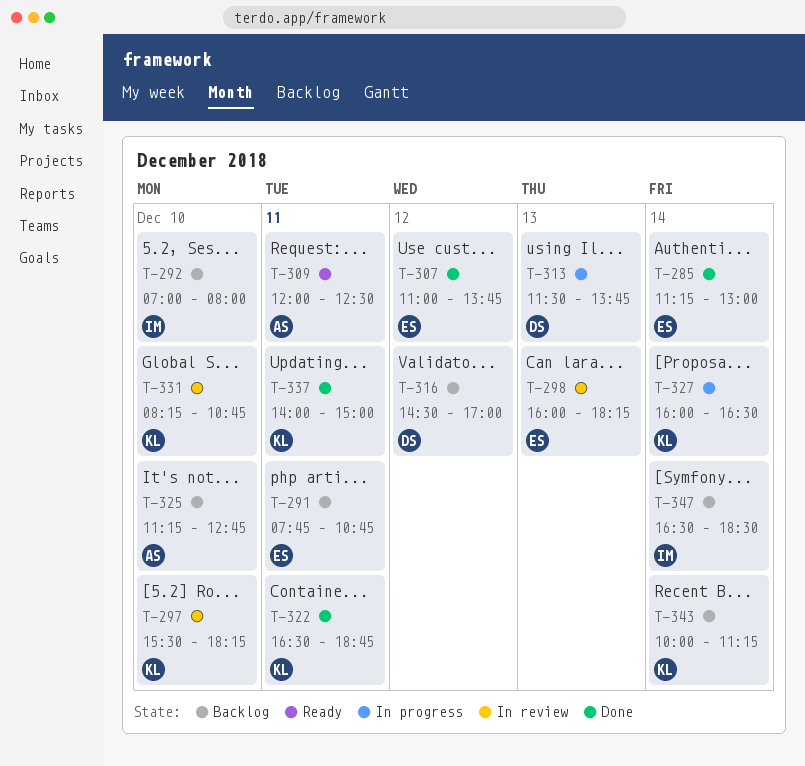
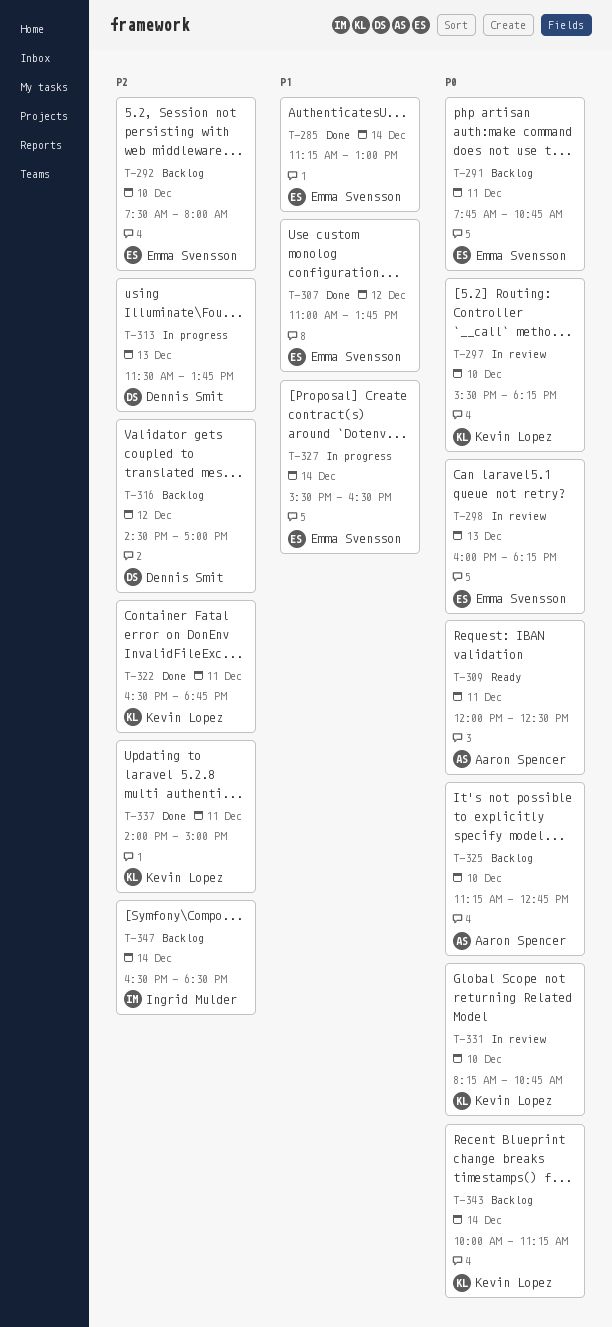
T-292, owner: Ingrid Mulder -> Emma Svensson
T-292, begins: 07:00 -> 07:30
T-327, owner: Kevin Lopez -> Emma Svensson
T-327, begins: 16:00 -> 15:30

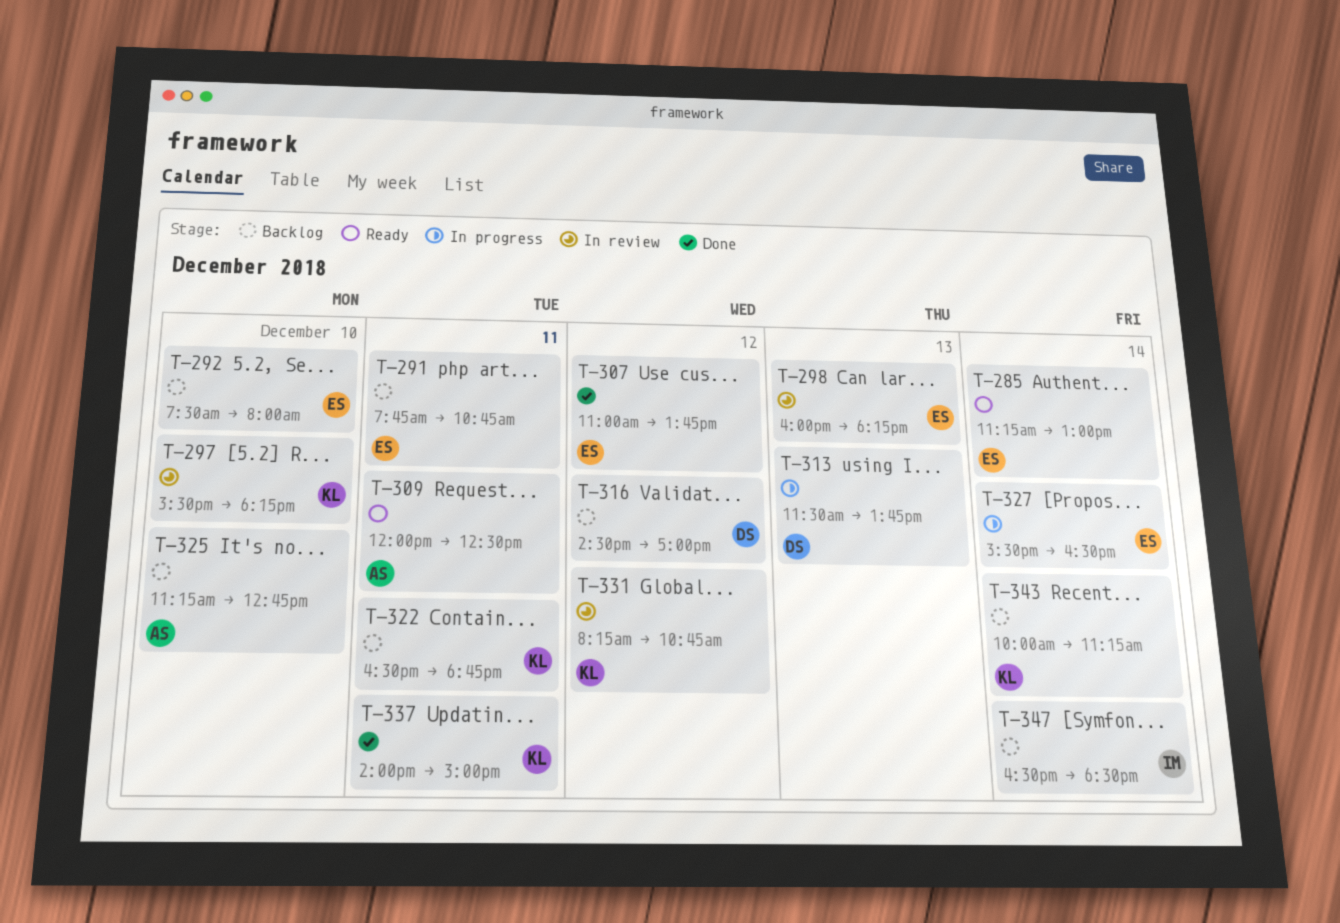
T-285, status: Done -> Ready
T-322, status: Done -> Backlog
T-331, day: Dec 10 -> Dec 12

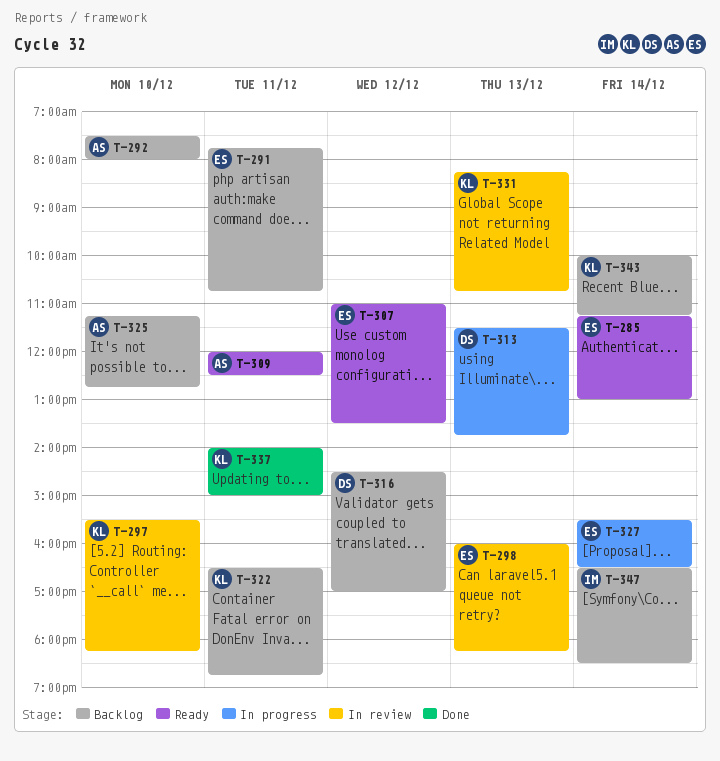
T-292, owner: ES -> AS
T-307, status: Done -> Ready
T-307, ends: 13:45 -> 13:30
T-331, day: Dec 12 -> Dec 13

